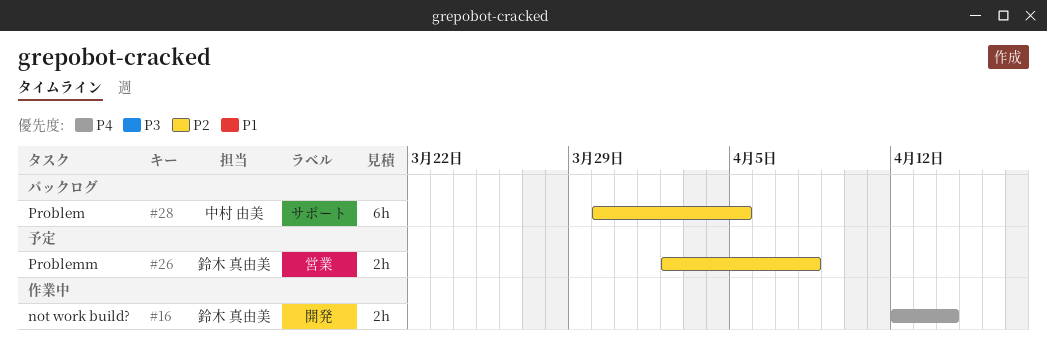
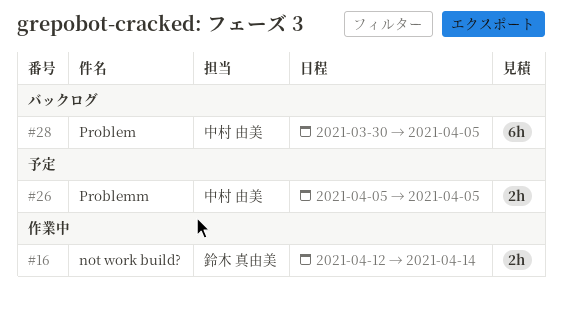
#26, owner: 鈴木 真由美 -> 中村 由美
#26, start: Apr 2 -> Apr 5
#26, due: Apr 8 -> Apr 5

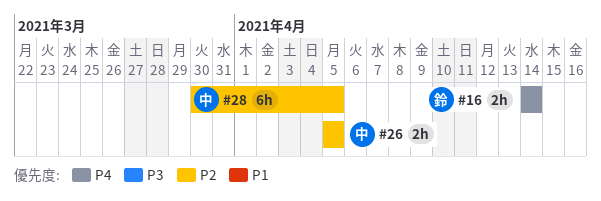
#16, start: Apr 12 -> Apr 14

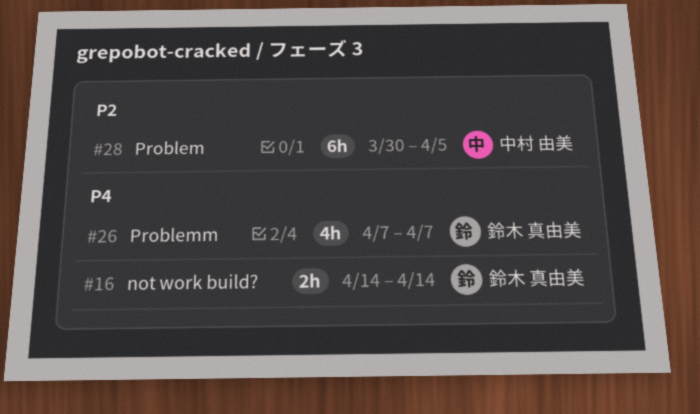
#26, owner: 中村 由美 -> 鈴木 真由美
#26, priority: P2 -> P4
#26, estimate: 2h -> 4h
#26, start: Apr 5 -> Apr 7
#26, due: Apr 5 -> Apr 7

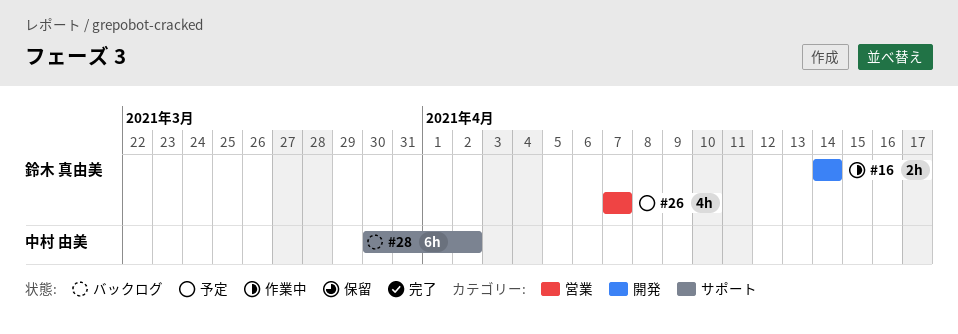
#28, due: Apr 5 -> Apr 2

